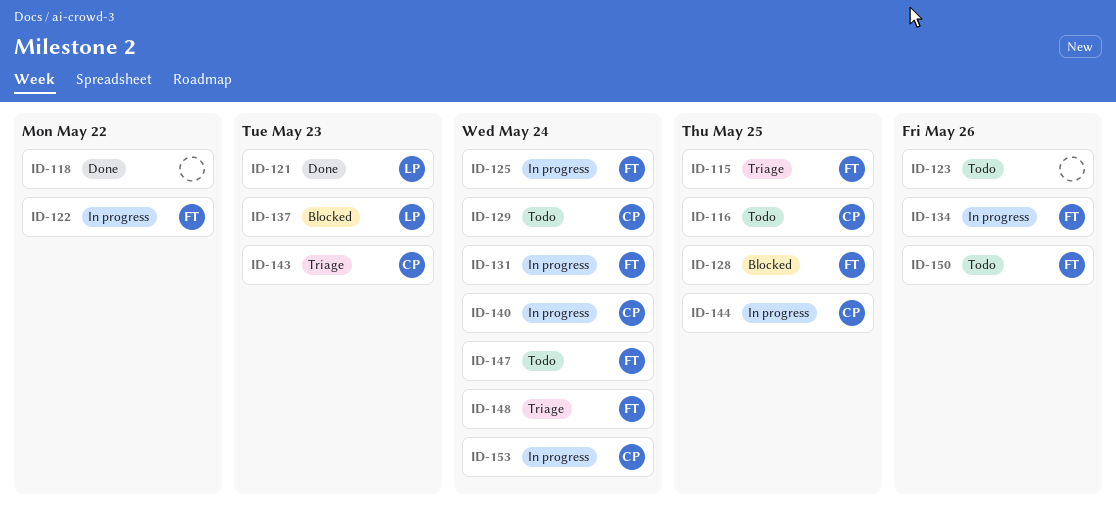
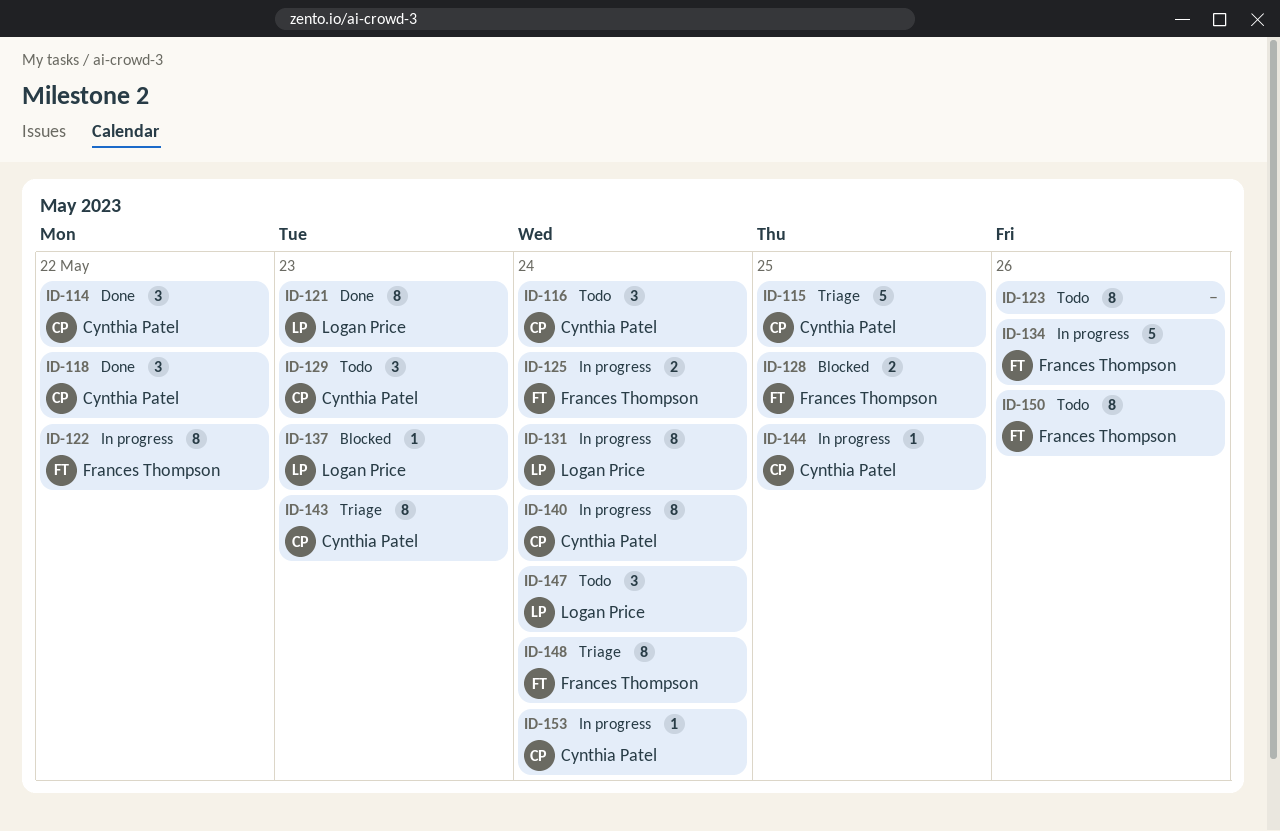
ID-114: none -> present
ID-115, owner: Frances Thompson -> Cynthia Patel
ID-116, due: May 25 -> May 24
ID-118, owner: none -> Cynthia Patel
ID-129, due: May 24 -> May 23
ID-131, owner: Frances Thompson -> Logan Price
ID-147, owner: Frances Thompson -> Logan Price

